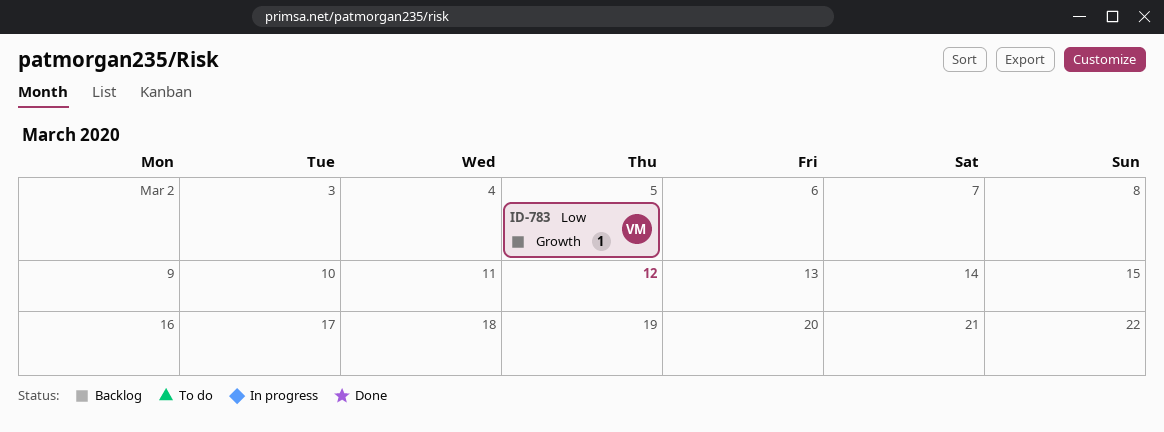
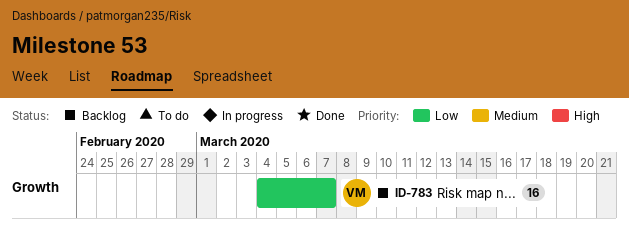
ID-783, estimate: 1 -> 16
ID-783, due: Mar 5 -> Mar 7

